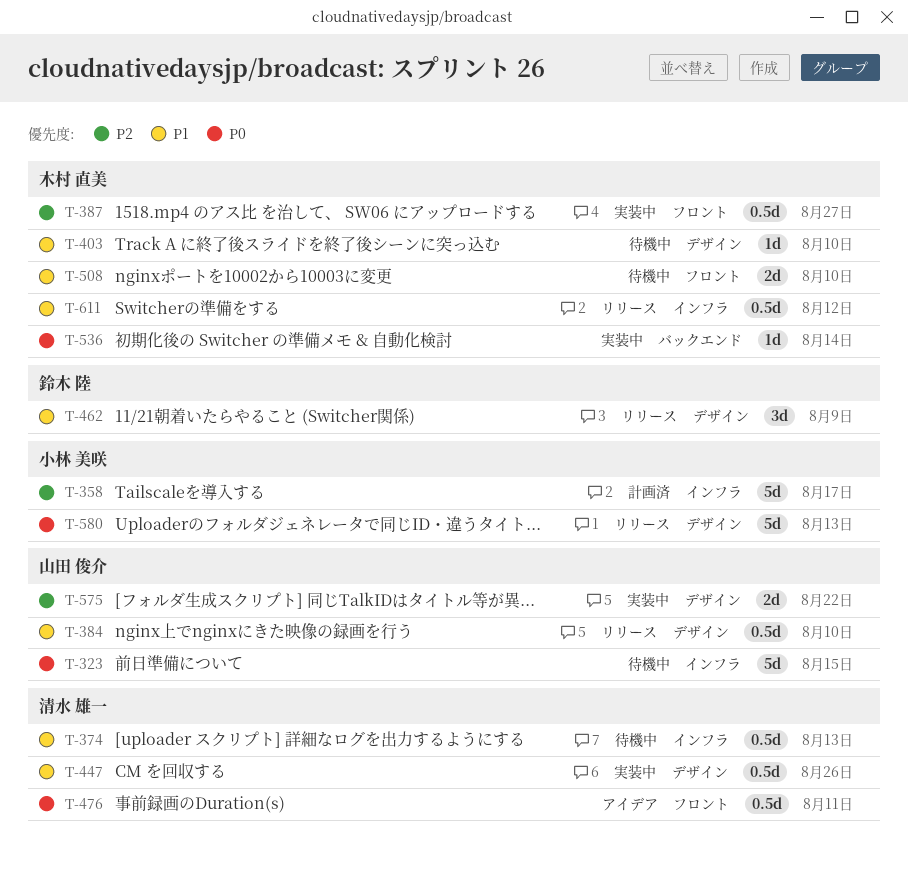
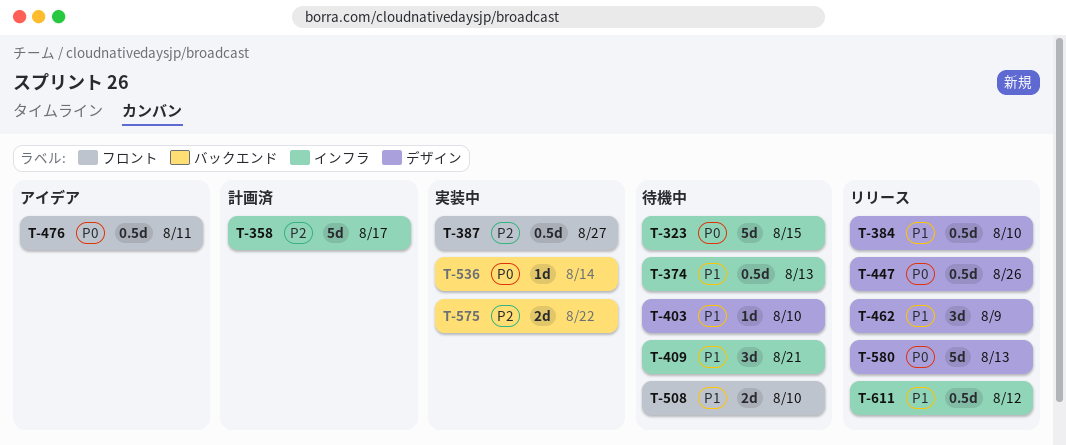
T-409: none -> present
T-447, status: 実装中 -> リリース
T-447, priority: P1 -> P0
T-575, label: デザイン -> バックエンド

